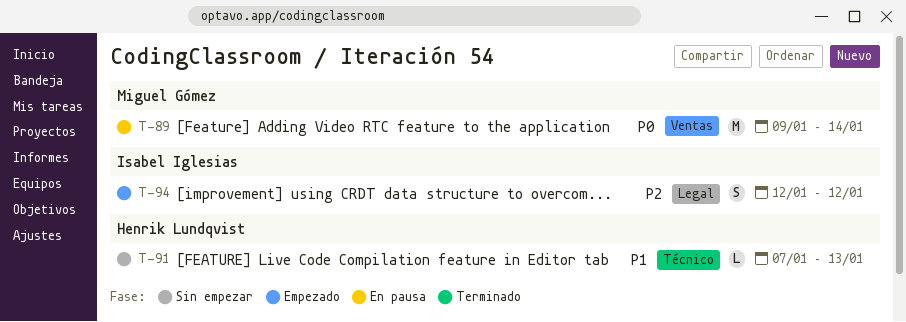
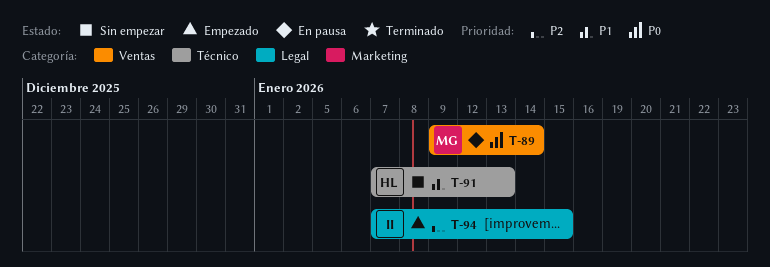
T-94, start: Jan 12 -> Jan 7
T-94, due: Jan 12 -> Jan 15

